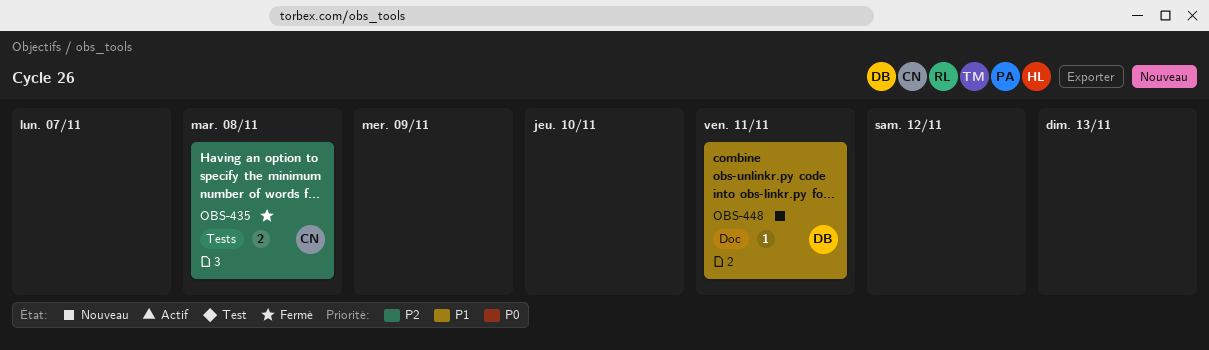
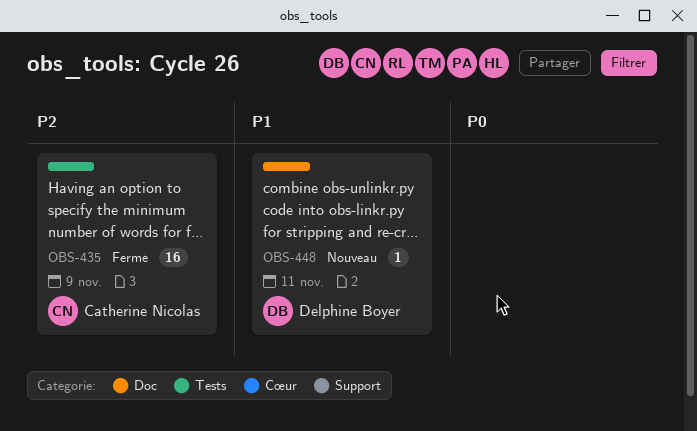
OBS-435, estimate: 2 -> 16
OBS-435, due: Nov 8 -> Nov 9

